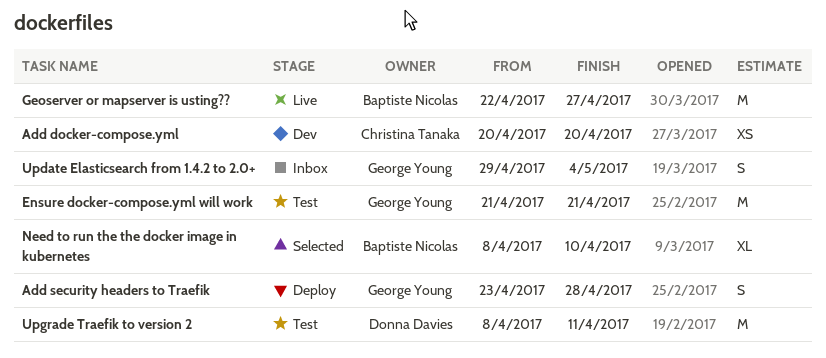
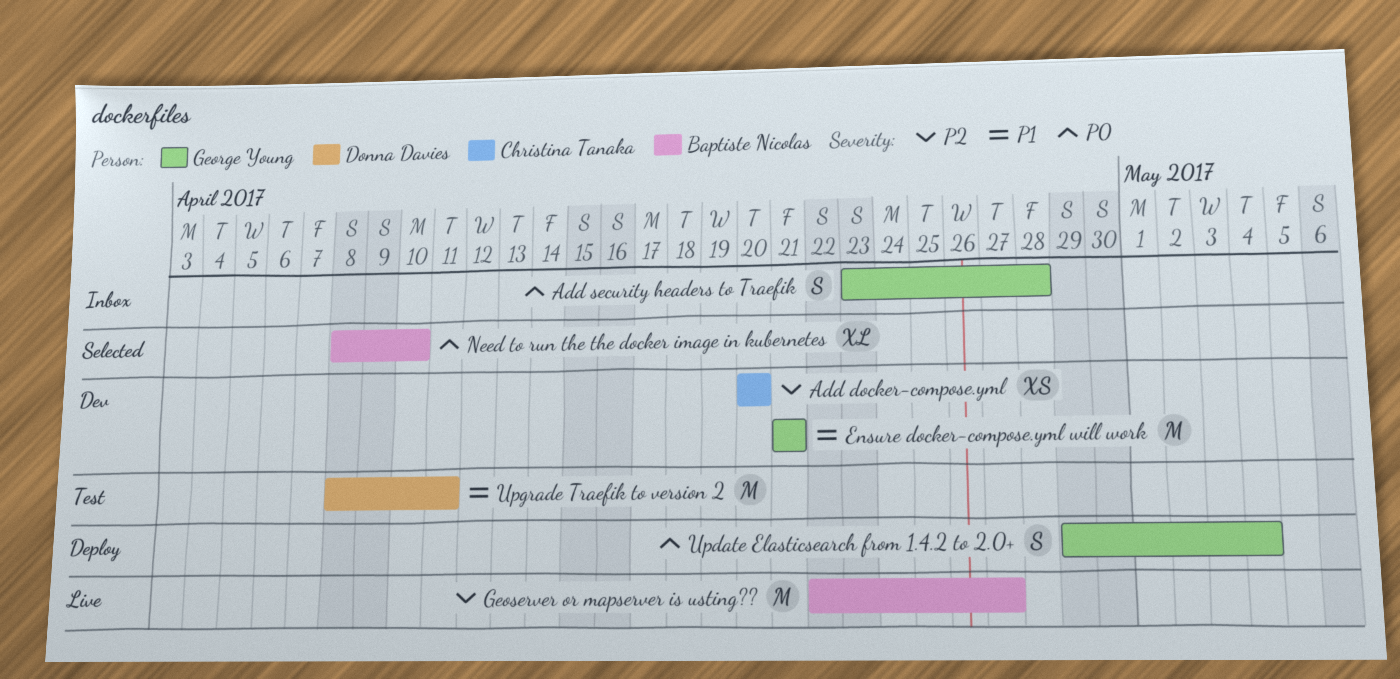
Add security headers to Traefik, status: Deploy -> Inbox
Ensure docker-compose.yml will work, status: Test -> Dev
Update Elasticsearch from 1.4.2 to 2.0+, status: Inbox -> Deploy

